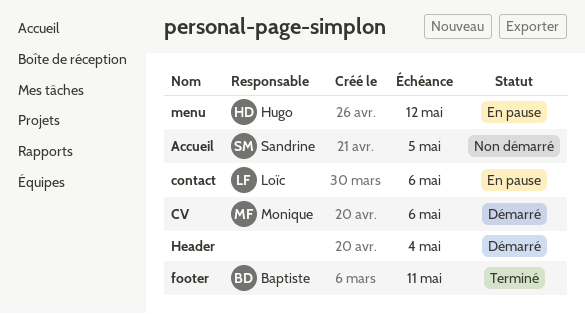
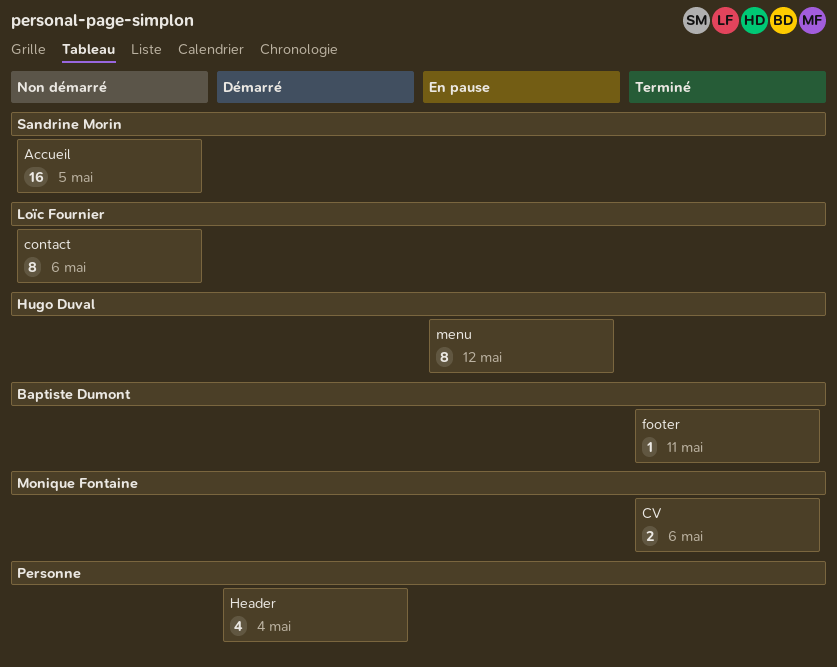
contact, status: En pause -> Non démarré
CV, status: Démarré -> Terminé

